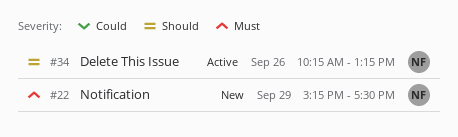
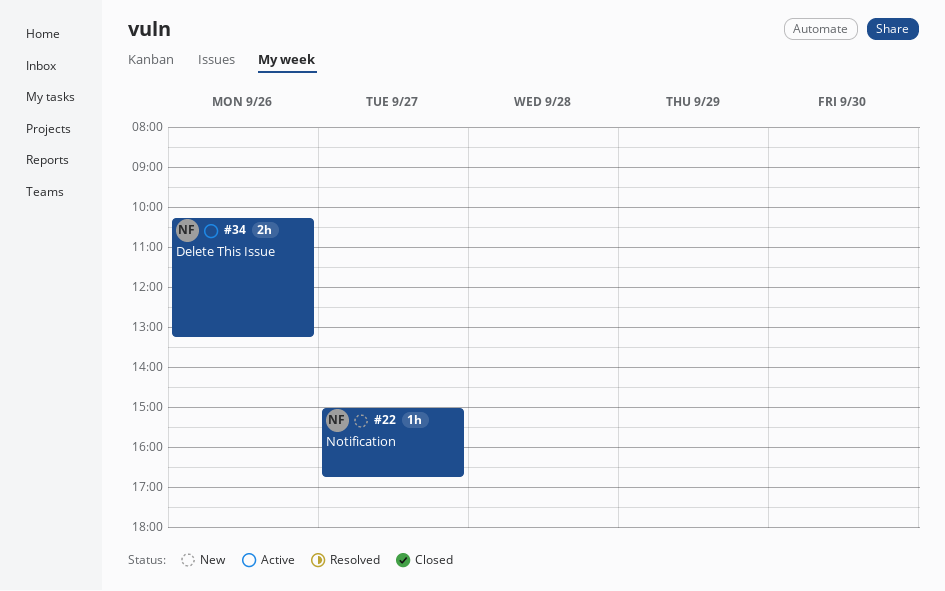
#22, day: Sep 29 -> Sep 27
#22, begins: 15:15 -> 15:00
#22, ends: 17:30 -> 16:45

